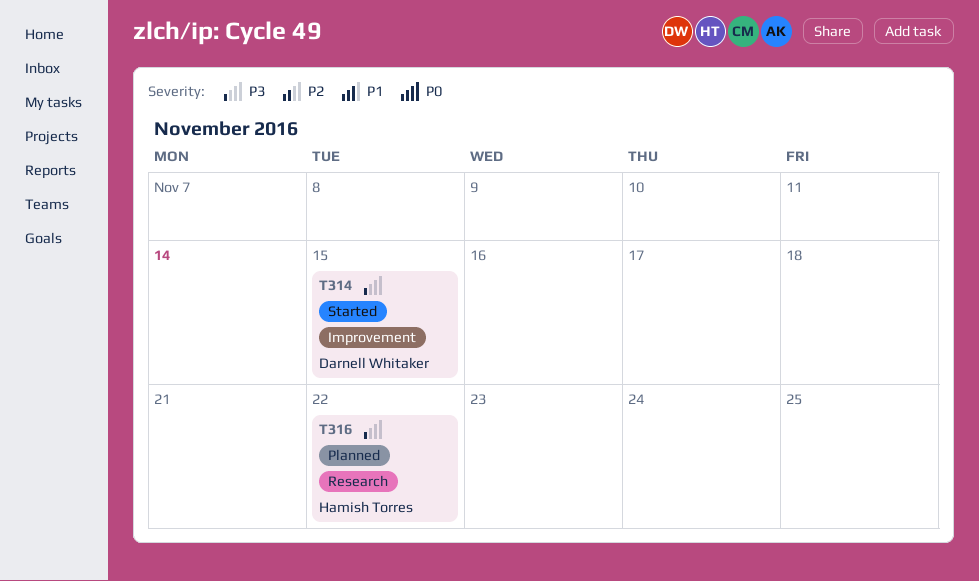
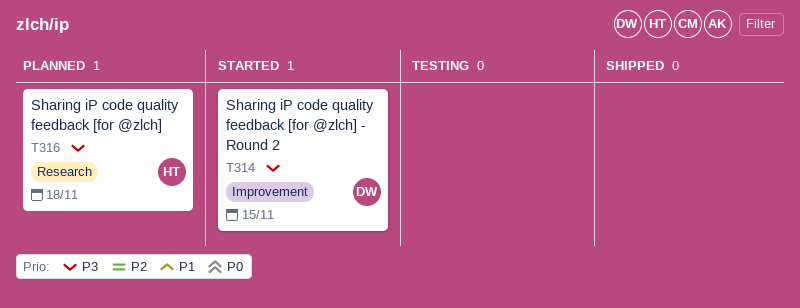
T316, due: Nov 22 -> Nov 18

